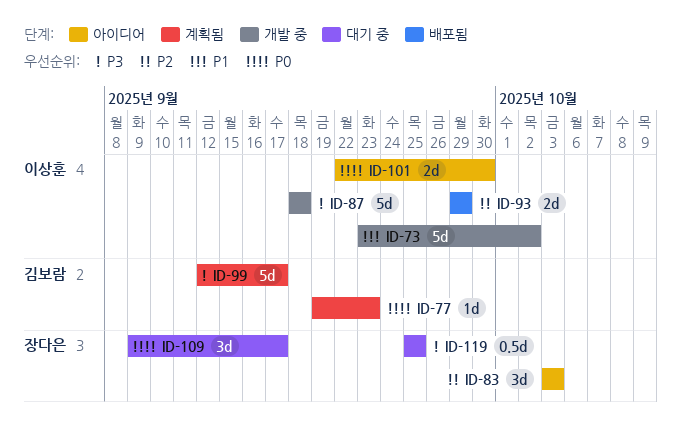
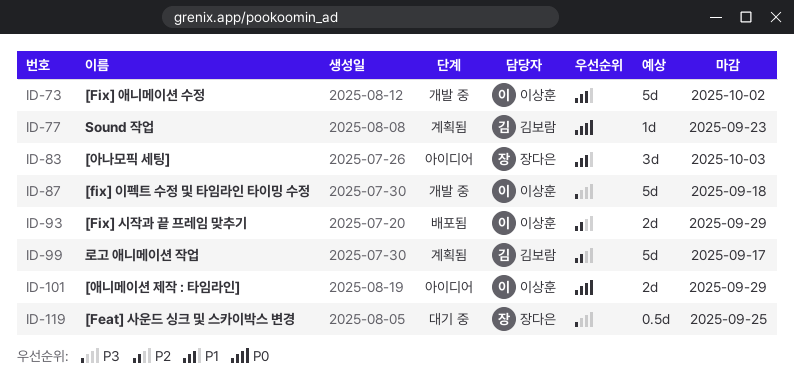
ID-83, priority: P2 -> P1
ID-99, priority: P3 -> P2
ID-101, due: Sep 30 -> Sep 29
ID-109: present -> none

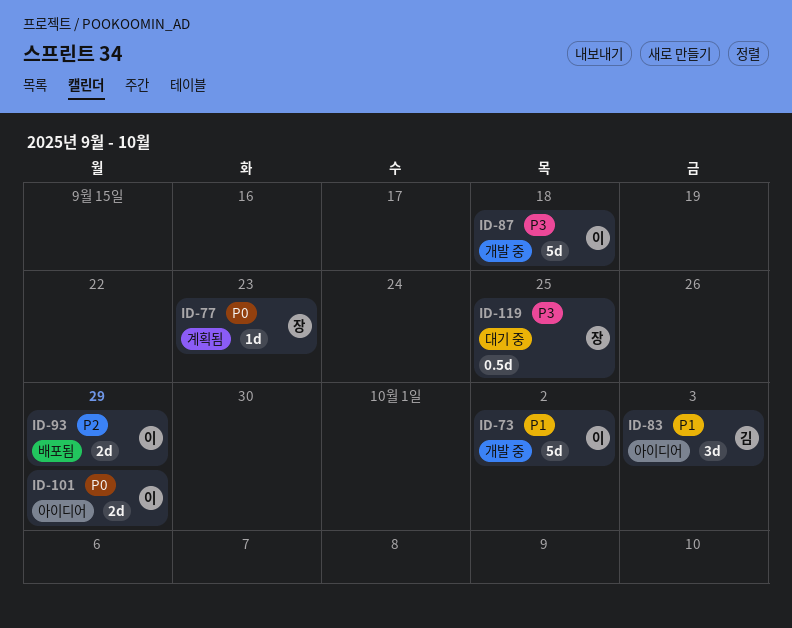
ID-77, owner: 김보람 -> 장다은
ID-83, owner: 장다은 -> 김보람
ID-99: present -> none

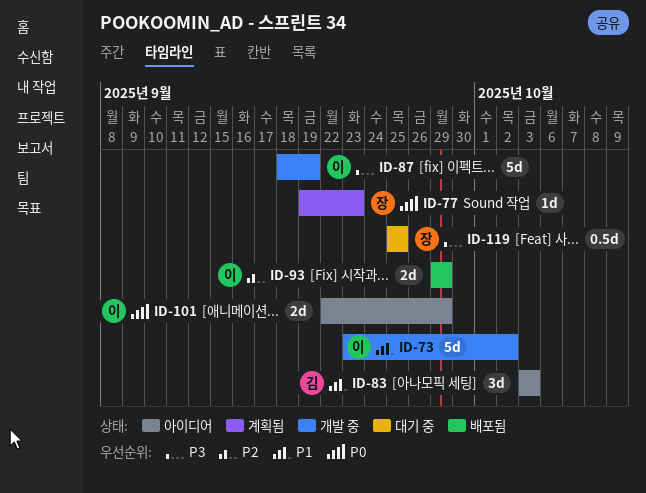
ID-87, due: Sep 18 -> Sep 19

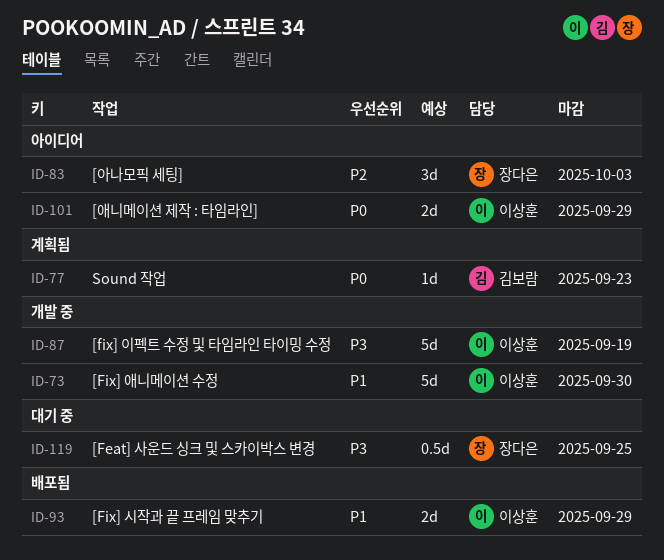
ID-73, due: Oct 2 -> Sep 30
ID-77, owner: 장다은 -> 김보람
ID-83, owner: 김보람 -> 장다은
ID-83, priority: P1 -> P2
ID-93, priority: P2 -> P1

